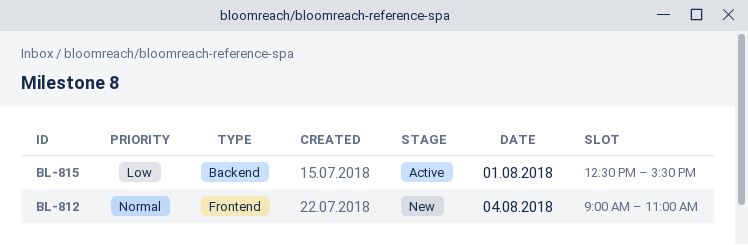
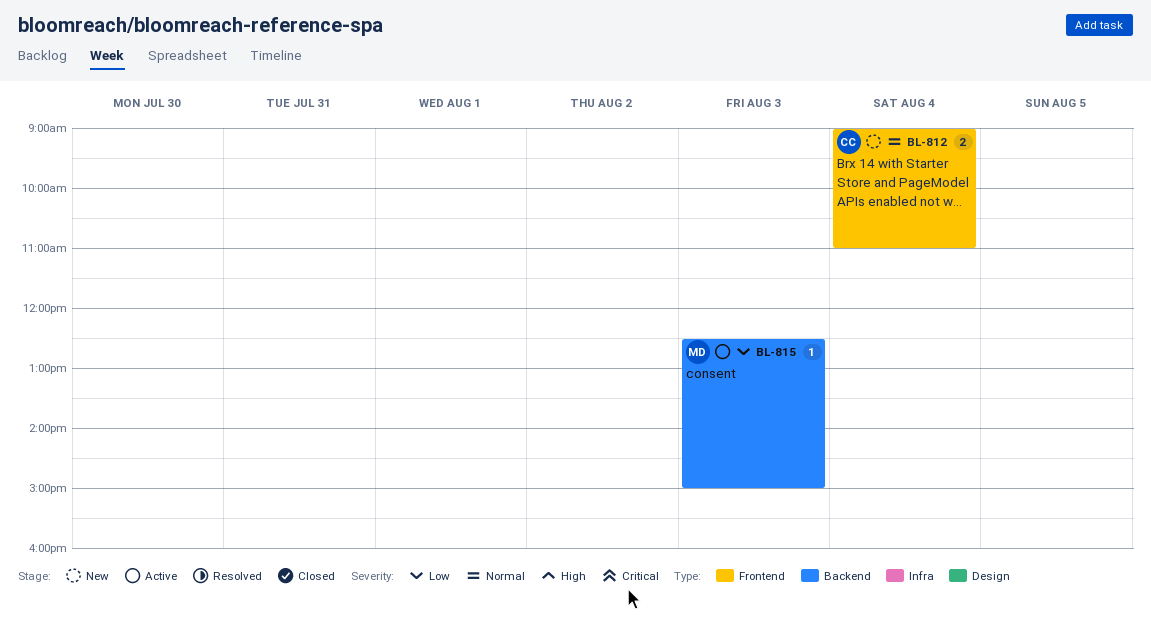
BL-815, day: Aug 1 -> Aug 3
BL-815, ends: 15:30 -> 15:00

